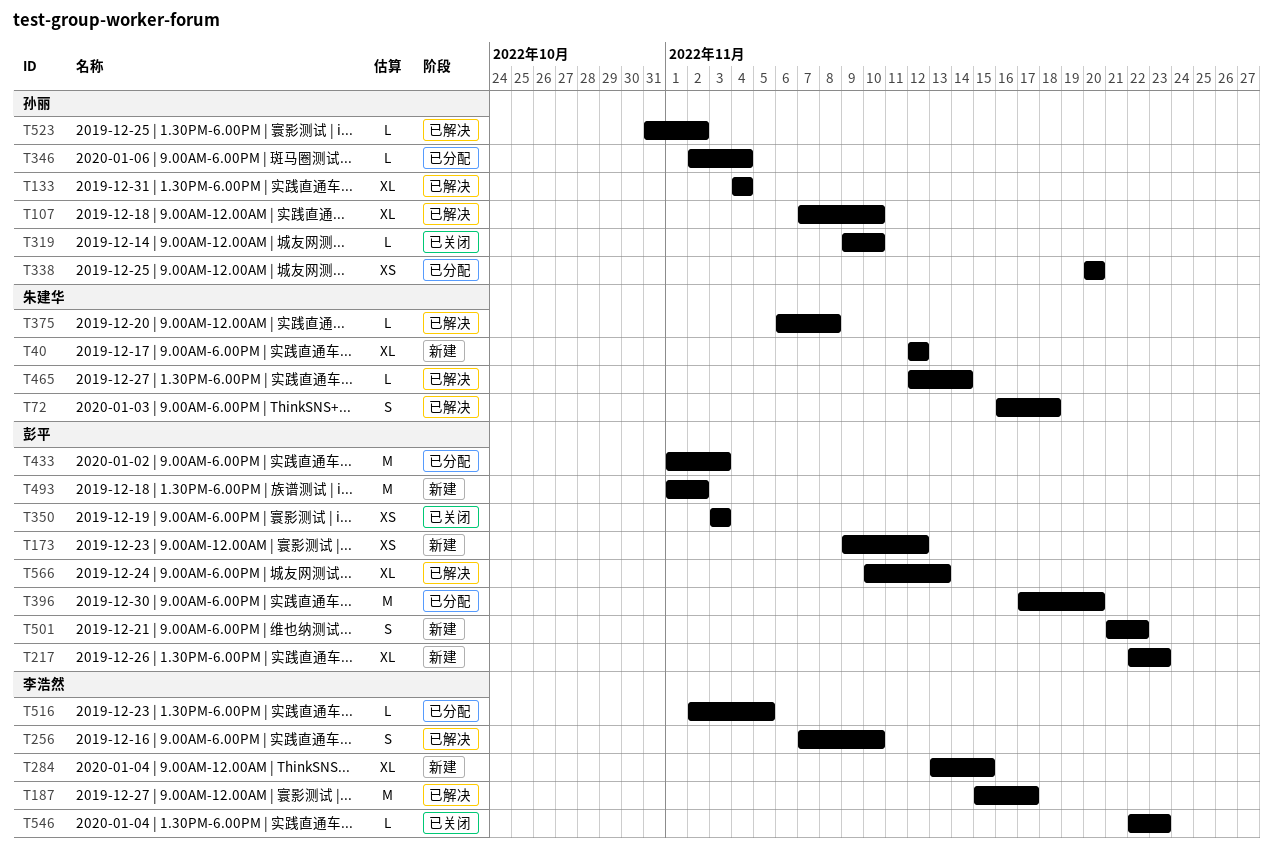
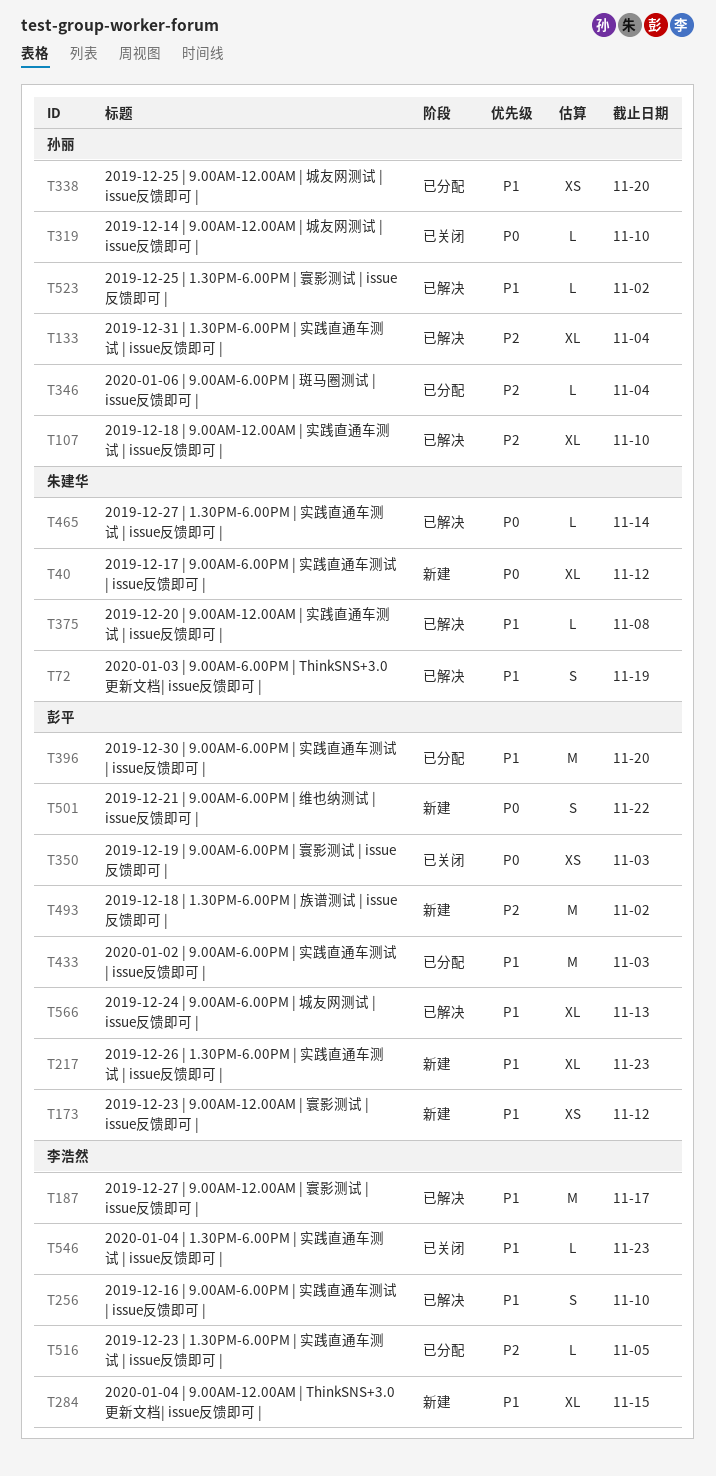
T72, due: Nov 18 -> Nov 19

